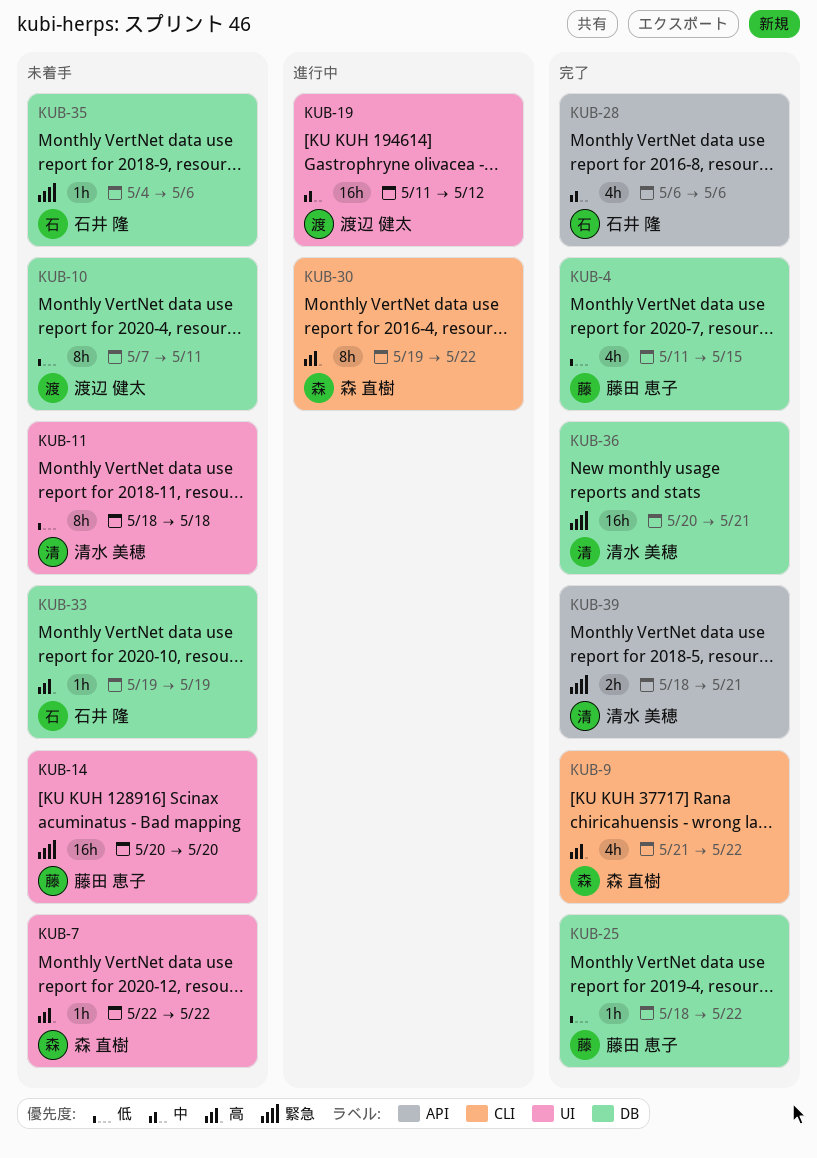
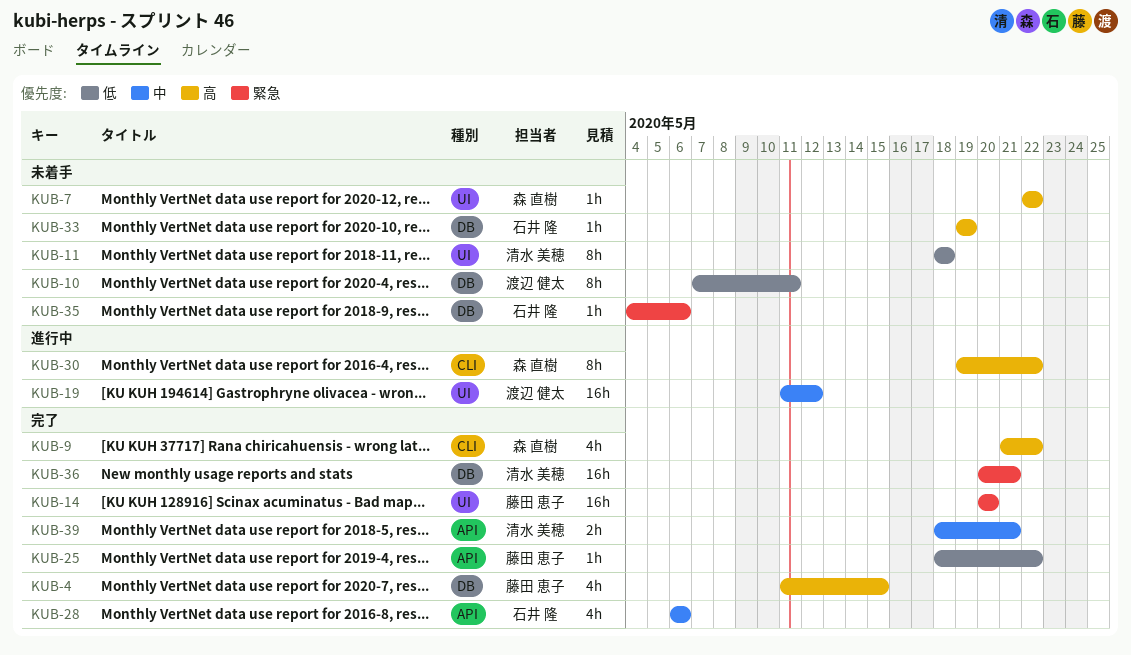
KUB-4, priority: 低 -> 高
KUB-14, status: 未着手 -> 完了
KUB-25, label: DB -> API
KUB-39, priority: 緊急 -> 中

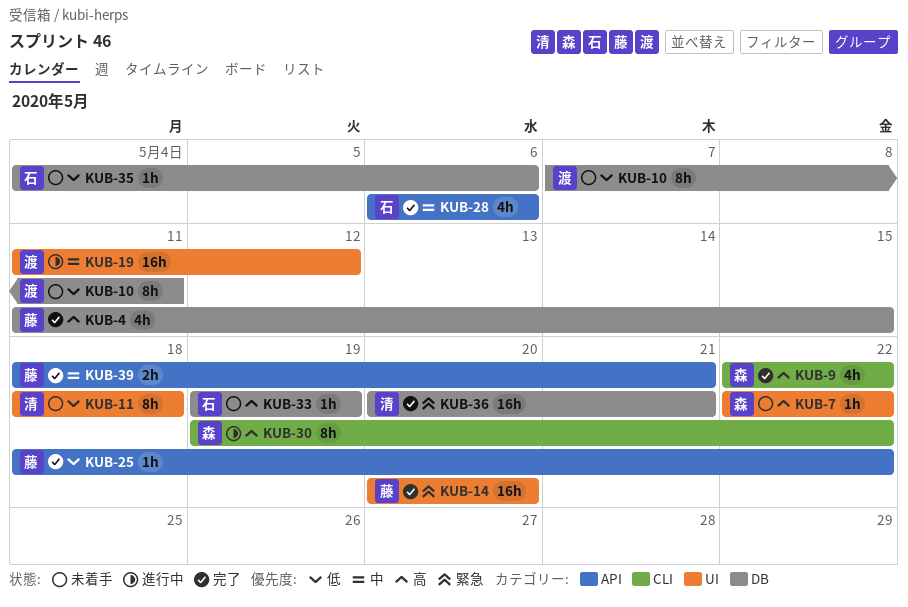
KUB-9, start: May 21 -> May 22
KUB-35, priority: 緊急 -> 低
KUB-39, owner: 清水 美穂 -> 藤田 恵子

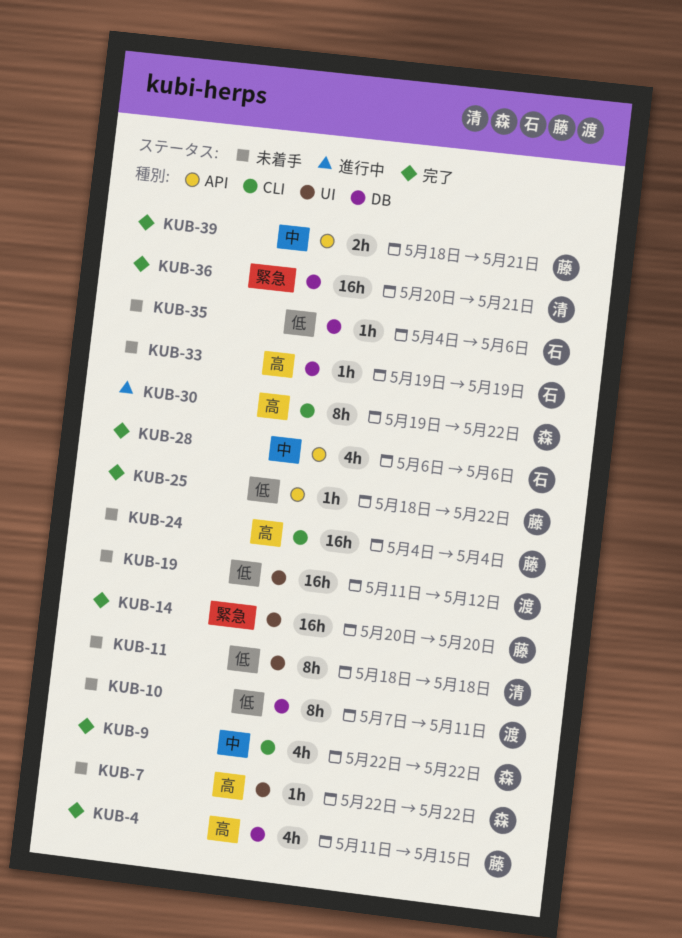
KUB-9, priority: 高 -> 中
KUB-19, status: 進行中 -> 未着手
KUB-19, priority: 中 -> 低
KUB-24: none -> present

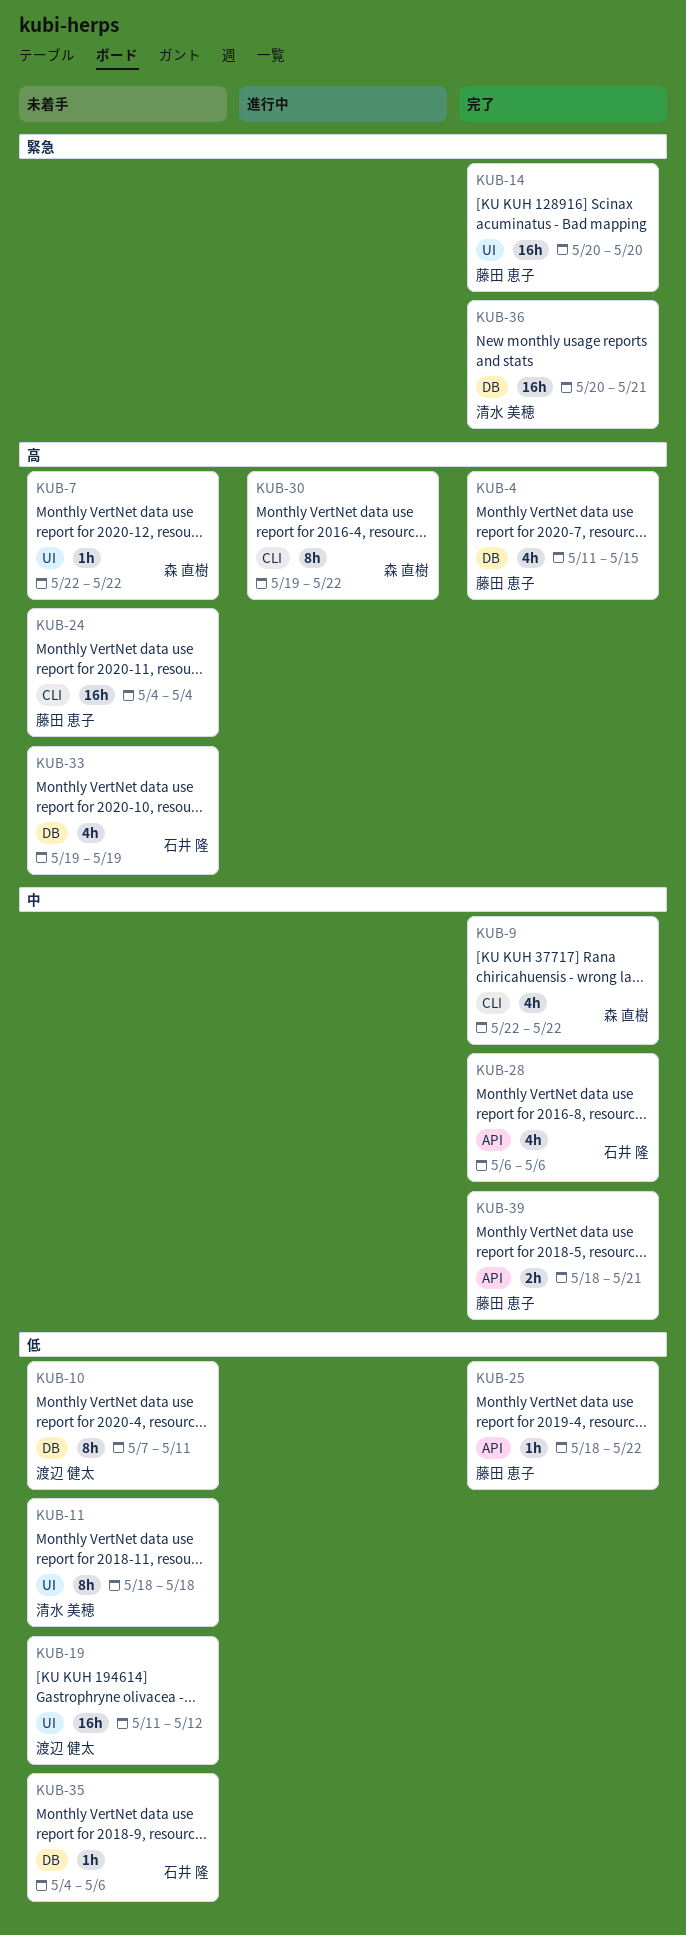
KUB-33, estimate: 1h -> 4h

